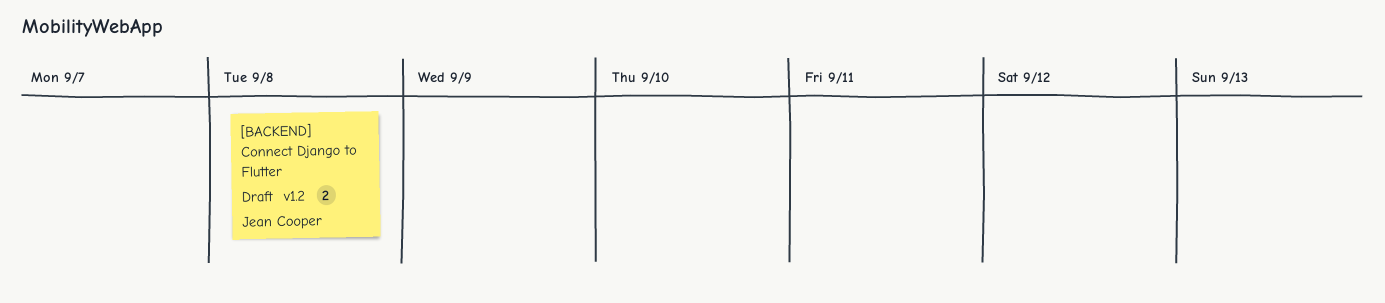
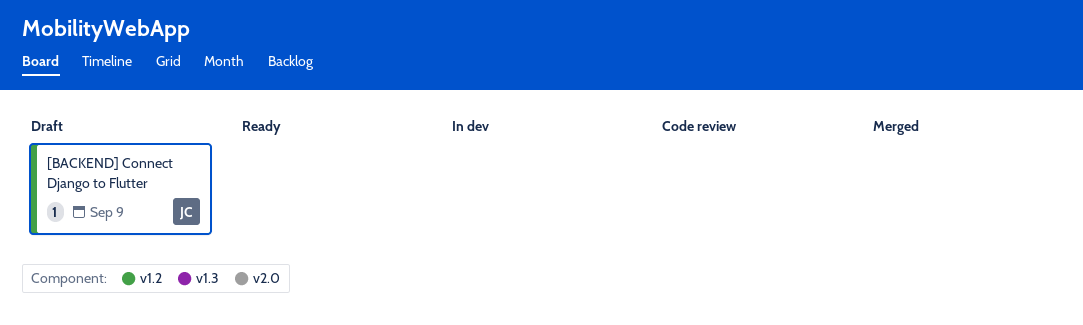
[BACKEND] Connect Django to Flutter, estimate: 2 -> 1
[BACKEND] Connect Django to Flutter, due: Sep 8 -> Sep 9

